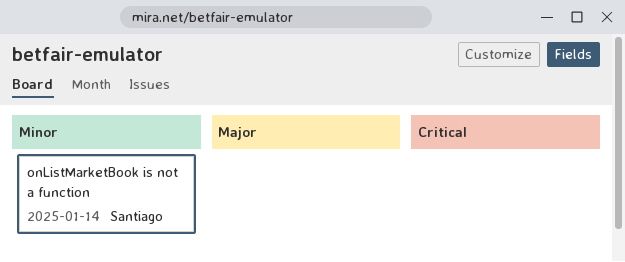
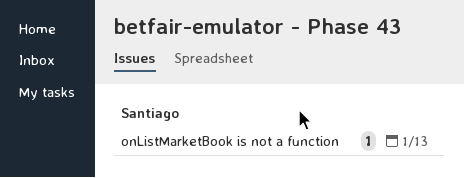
onListMarketBook is not a function, due: Jan 14 -> Jan 13

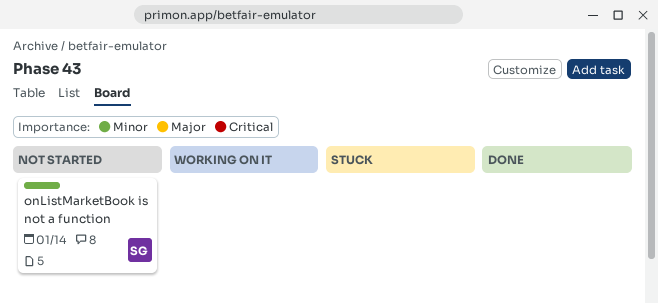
onListMarketBook is not a function, due: Jan 13 -> Jan 14

